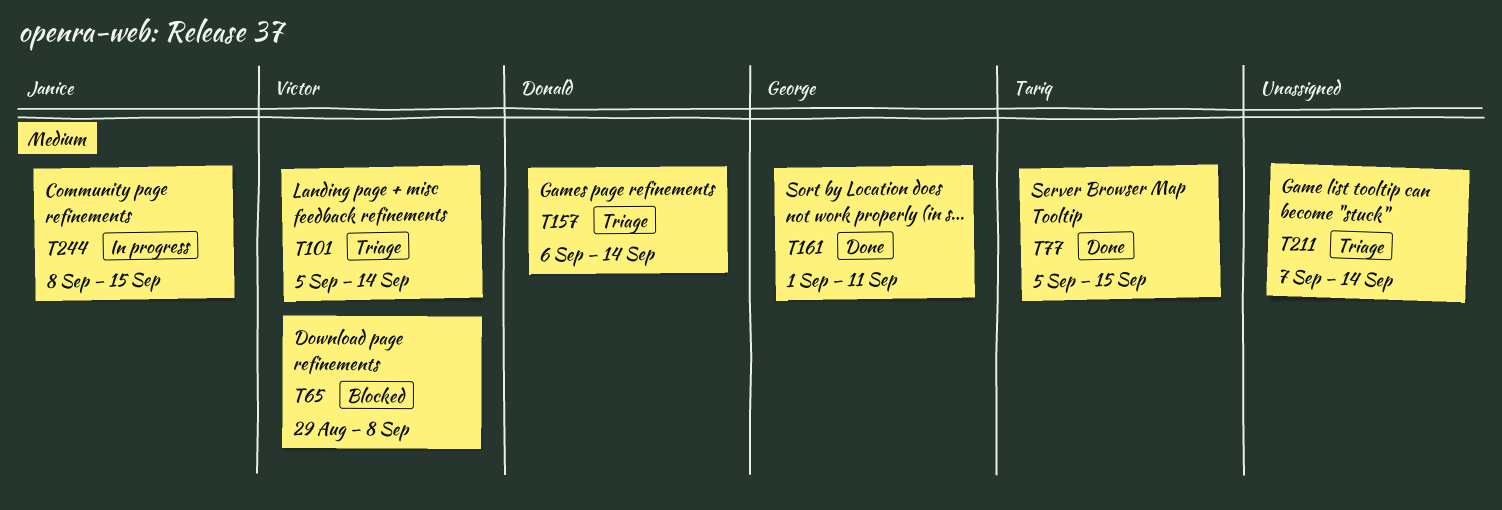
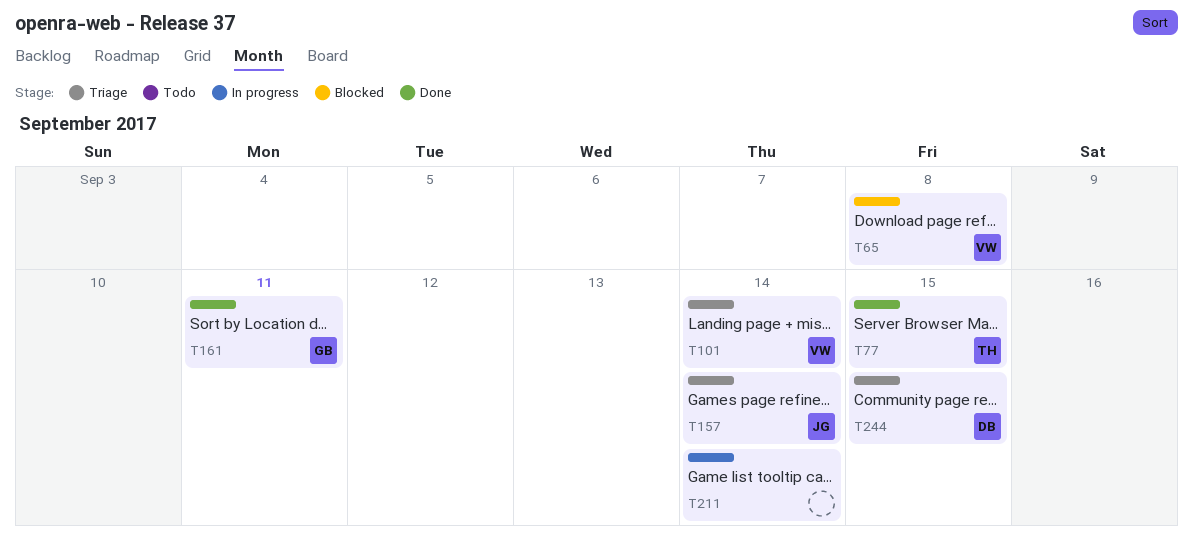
T157, owner: Donald -> Janice
T211, status: Triage -> In progress
T244, status: In progress -> Triage
T244, owner: Janice -> Donald

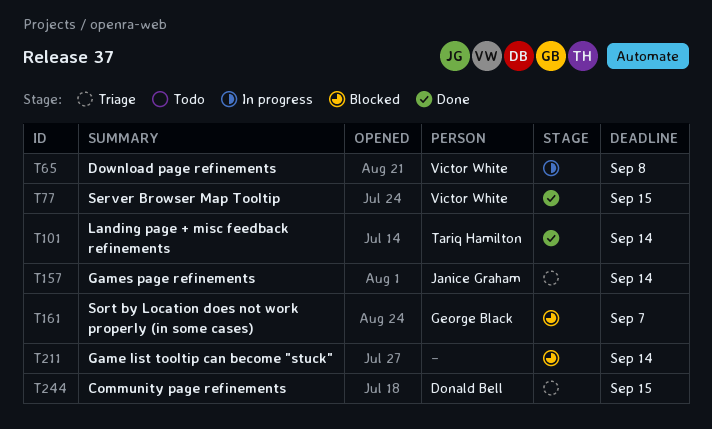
T65, status: Blocked -> In progress
T77, owner: Tariq Hamilton -> Victor White
T101, status: Triage -> Done
T101, owner: Victor White -> Tariq Hamilton
T161, status: Done -> Blocked
T161, due: Sep 11 -> Sep 7
T211, status: In progress -> Blocked

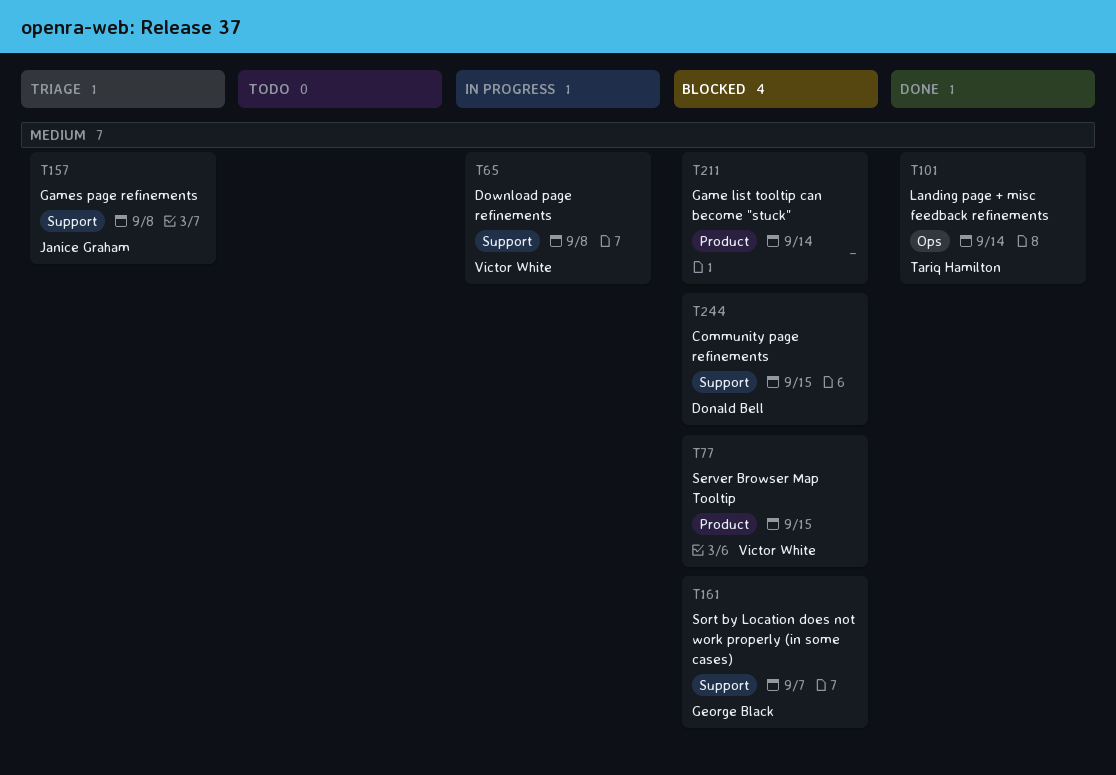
T77, status: Done -> Blocked
T157, due: Sep 14 -> Sep 8
T244, status: Triage -> Blocked

